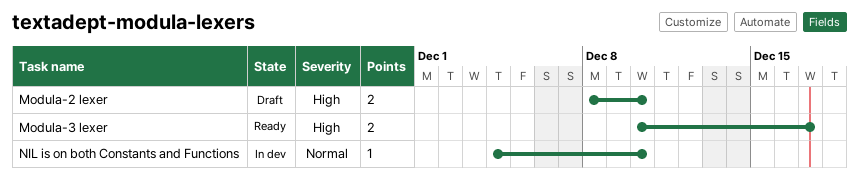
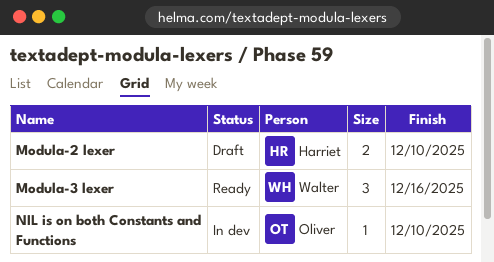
Modula-3 lexer, estimate: 2 -> 3
Modula-3 lexer, due: Dec 17 -> Dec 16

